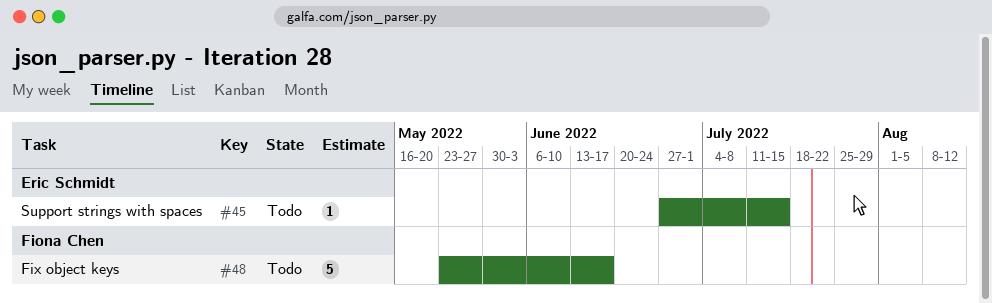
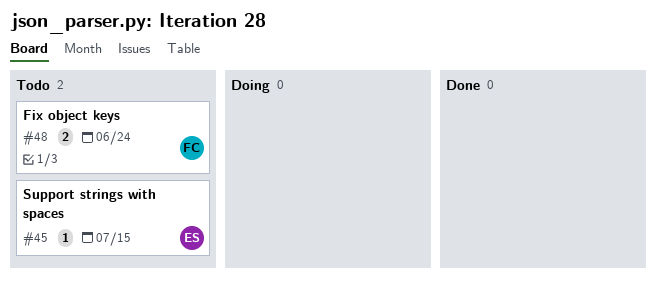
#48, estimate: 5 -> 2
#48, due: Jun 17 -> Jun 24

